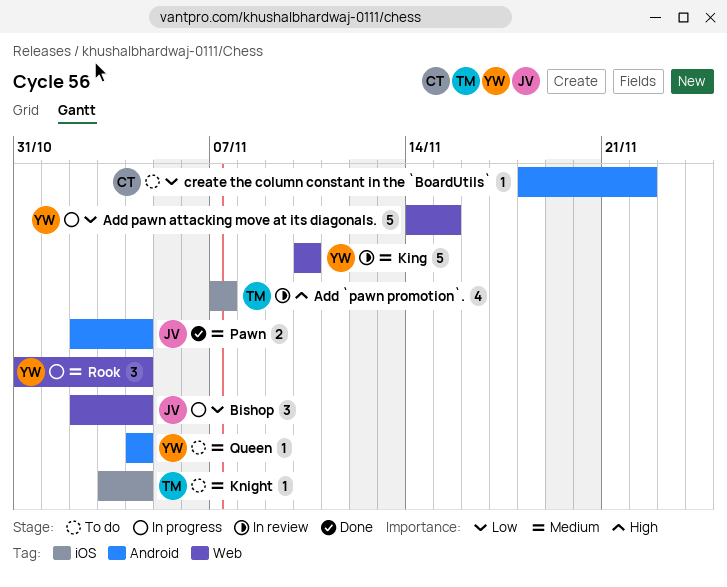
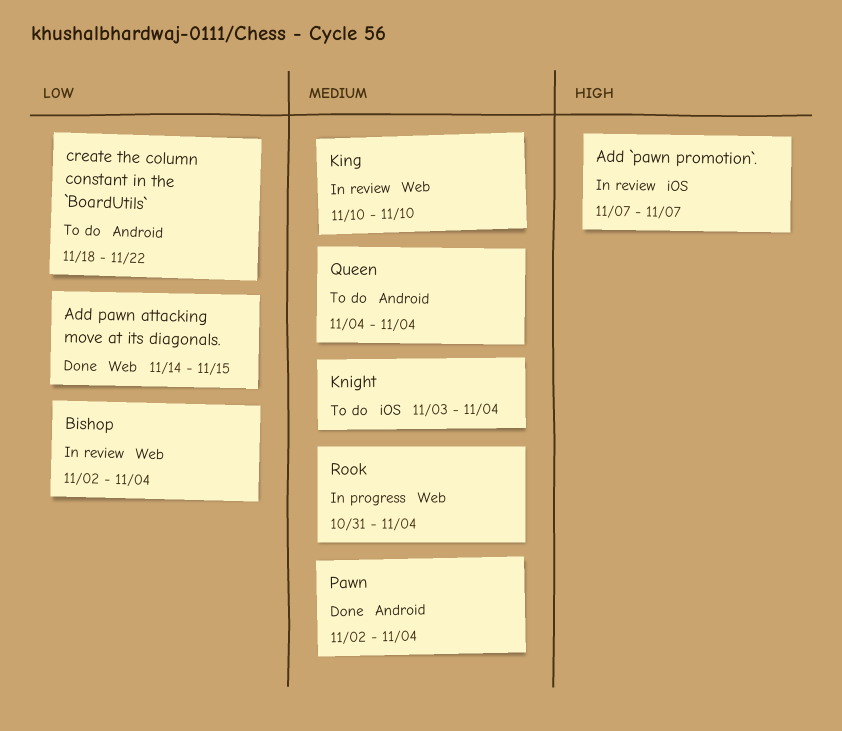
Add pawn attacking move at its diagonals., status: In progress -> Done
Bishop, status: In progress -> In review

